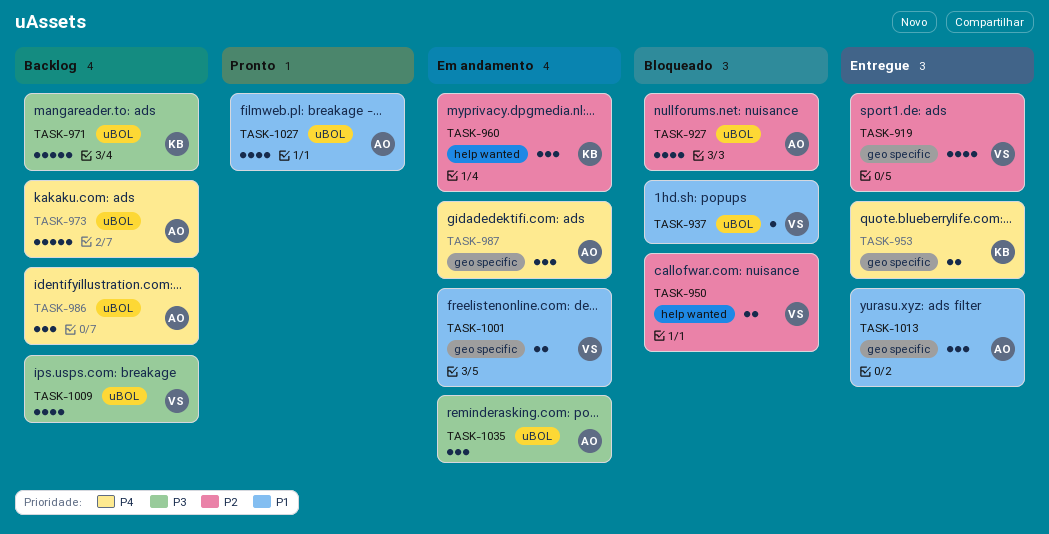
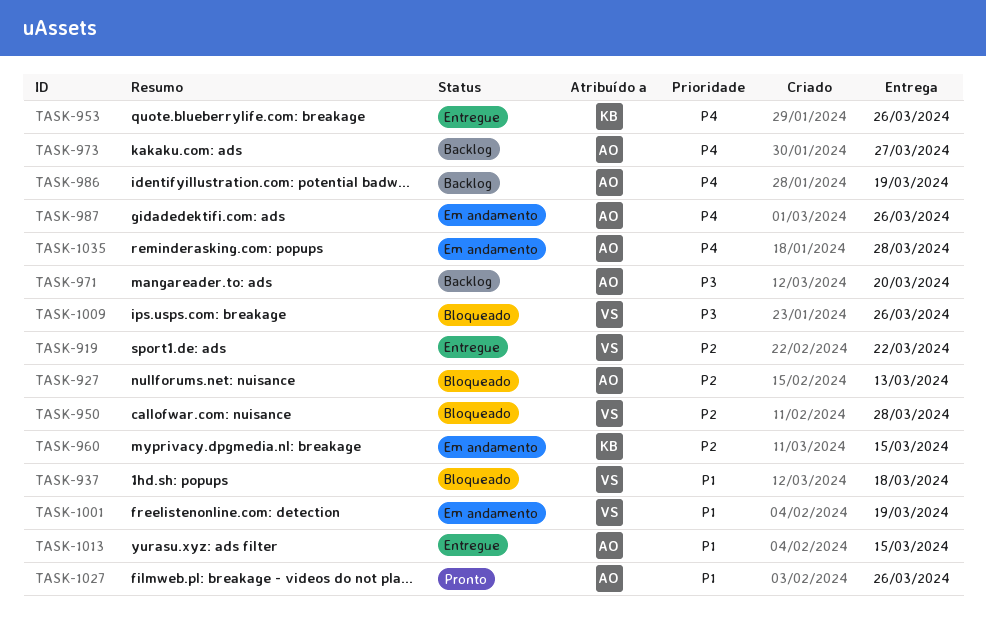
TASK-971, owner: KB -> AO
TASK-1009, status: Backlog -> Bloqueado
TASK-1035, priority: P3 -> P4

